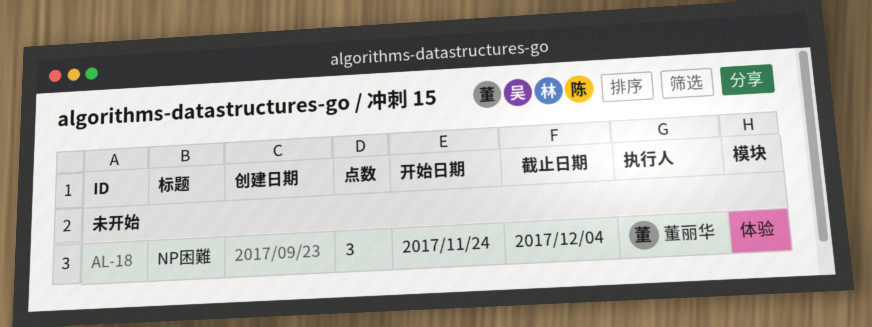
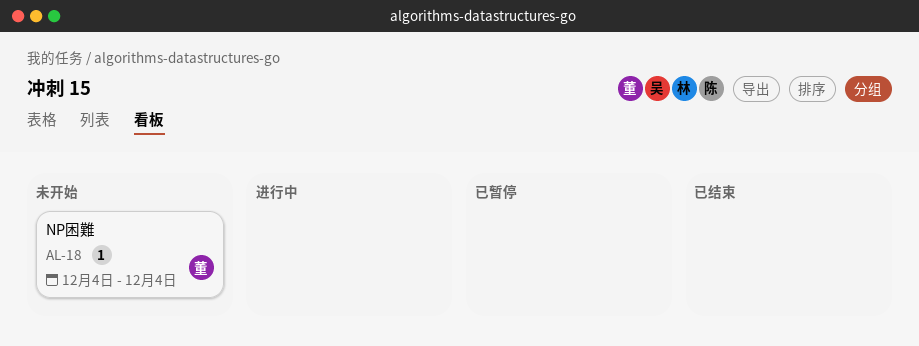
AL-18, estimate: 3 -> 1
AL-18, start: Nov 24 -> Dec 4

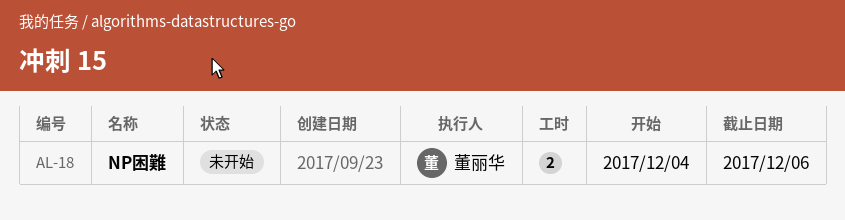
AL-18, estimate: 1 -> 2
AL-18, due: Dec 4 -> Dec 6

